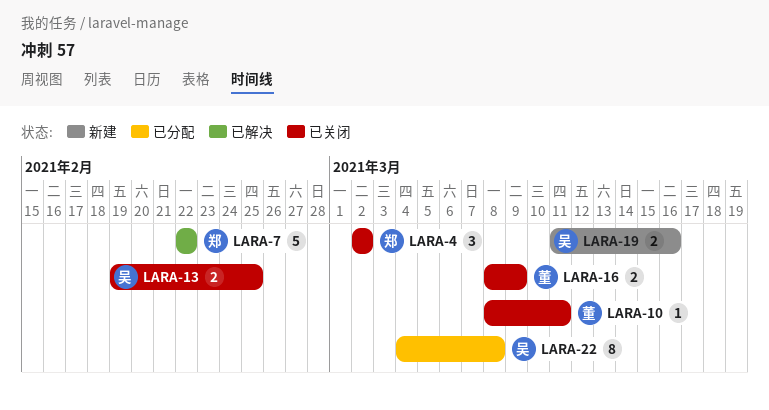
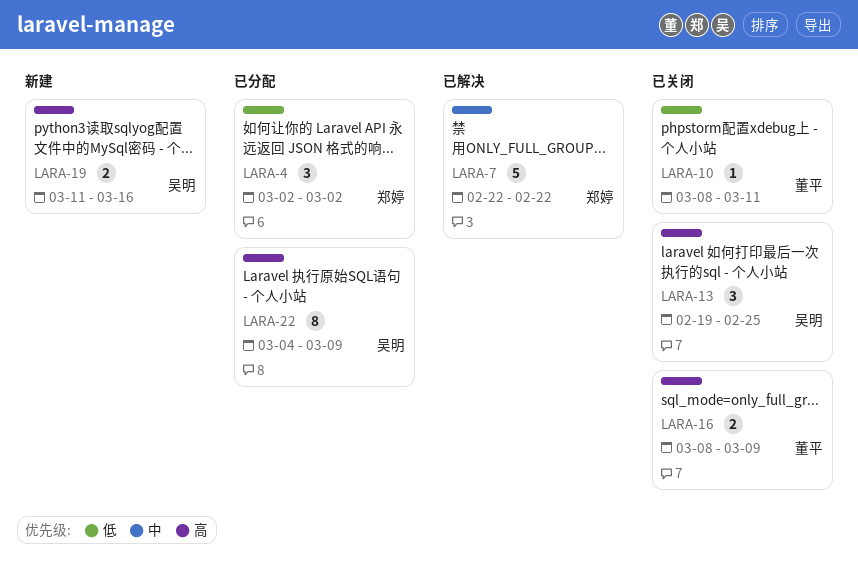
LARA-4, status: 已关闭 -> 已分配
LARA-13, estimate: 2 -> 3
LARA-22, due: Mar 8 -> Mar 9

